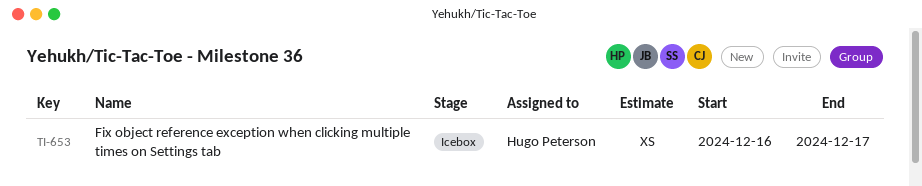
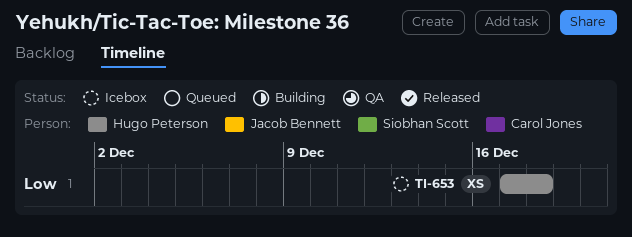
TI-653, start: Dec 16 -> Dec 17
TI-653, due: Dec 17 -> Dec 18

